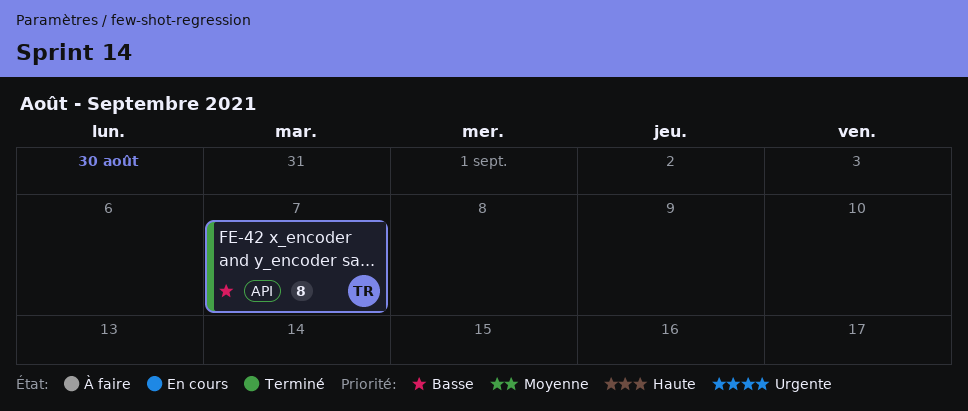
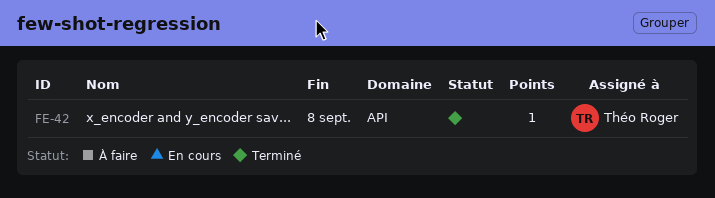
FE-42, estimate: 8 -> 1
FE-42, due: Sep 7 -> Sep 8

